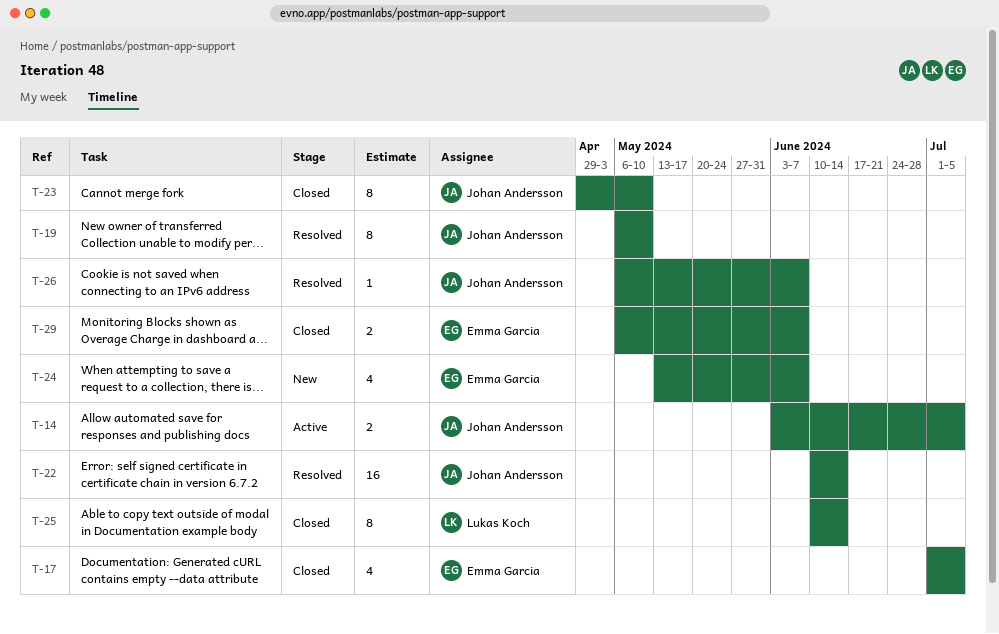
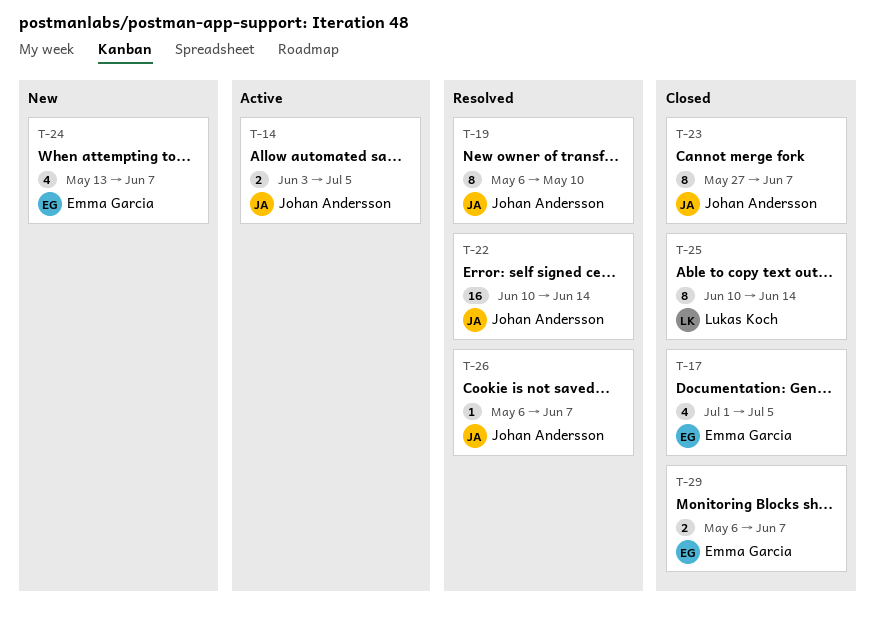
T-23, start: Apr 29 -> May 27
T-23, due: May 10 -> Jun 7

